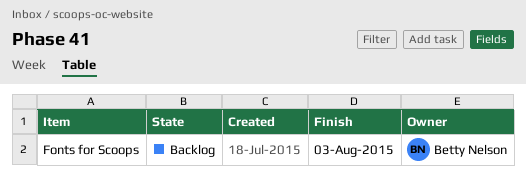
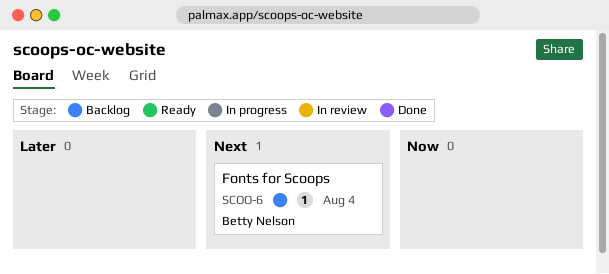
Fonts for Scoops, due: Aug 3 -> Aug 4

